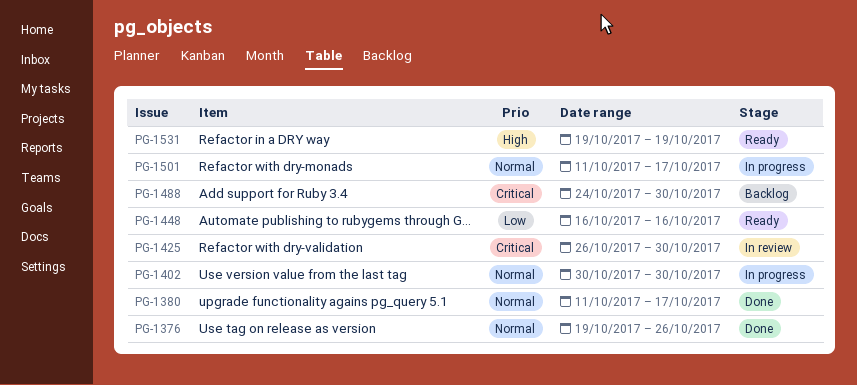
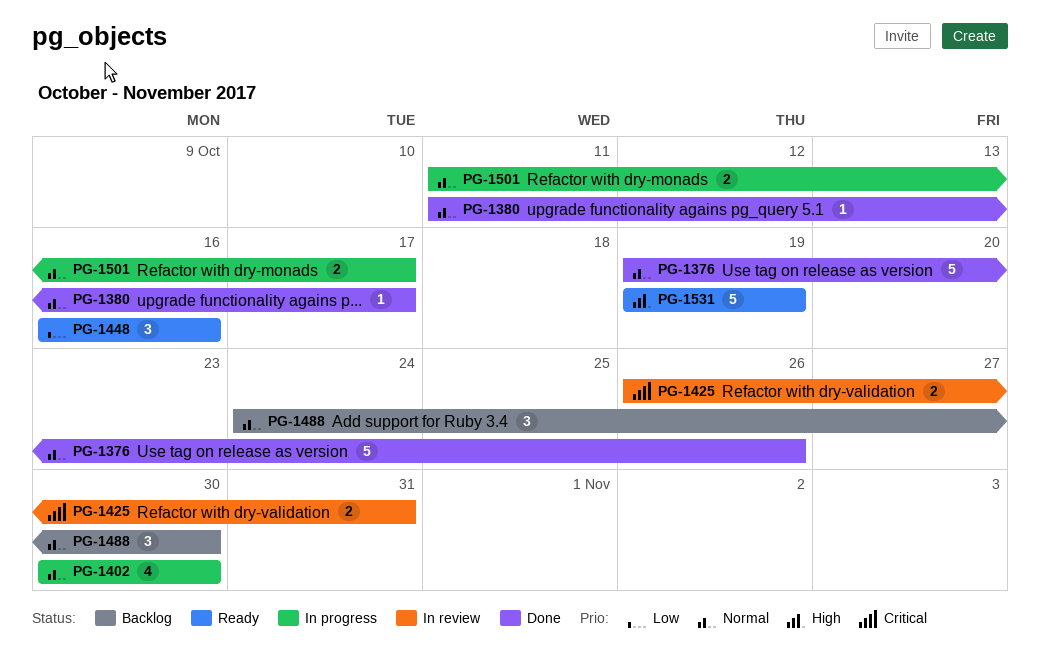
PG-1425, due: Oct 30 -> Oct 31
PG-1488, priority: Critical -> Normal

